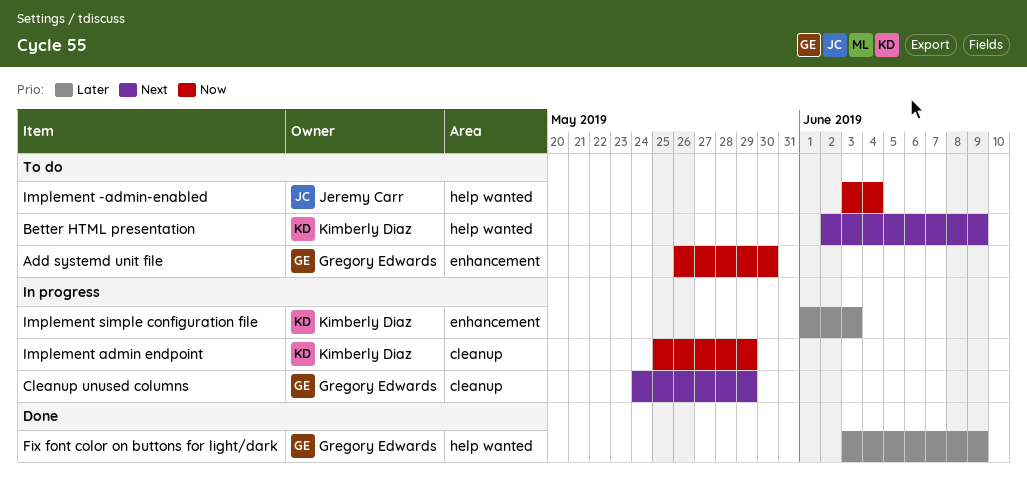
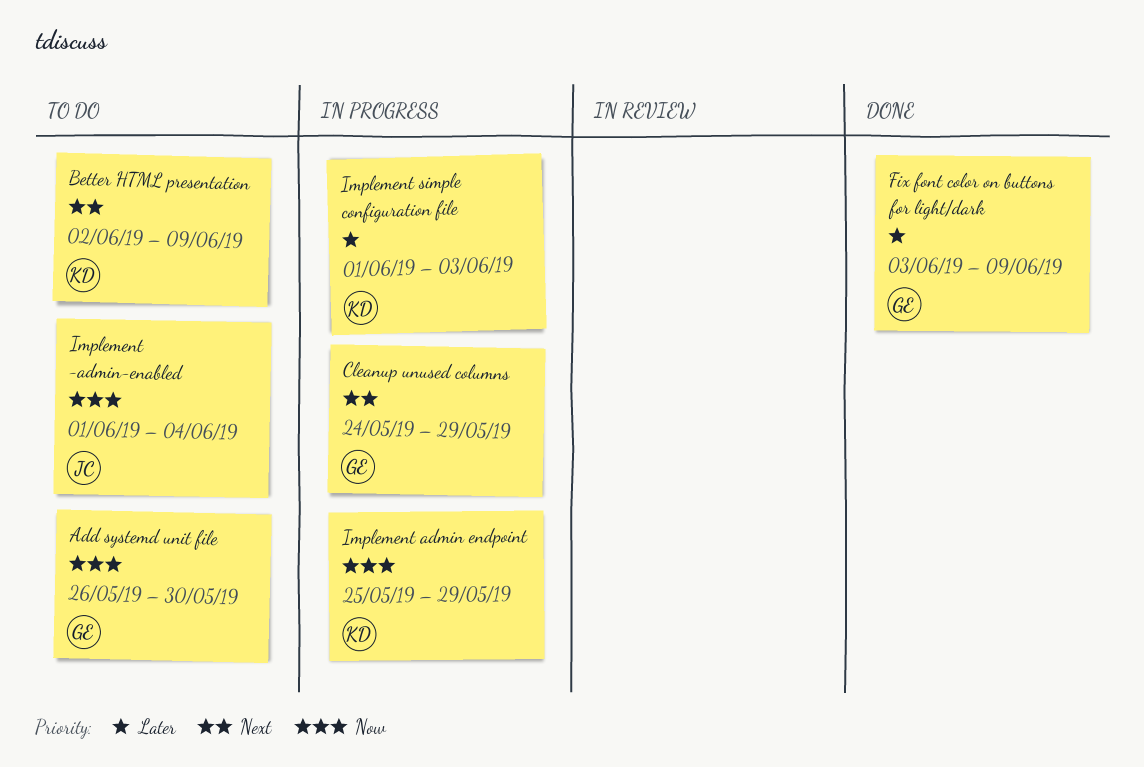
Implement -admin-enabled, start: Jun 3 -> Jun 1

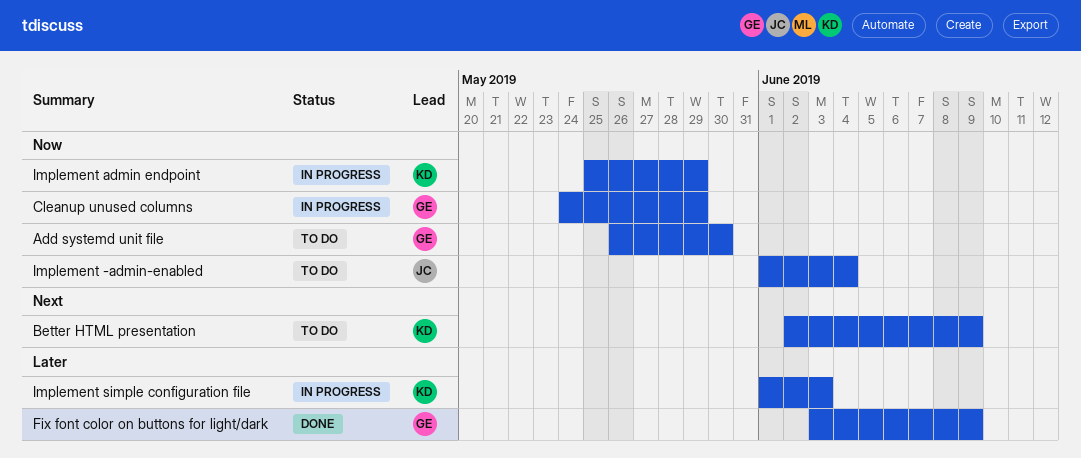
Cleanup unused columns, priority: Next -> Now

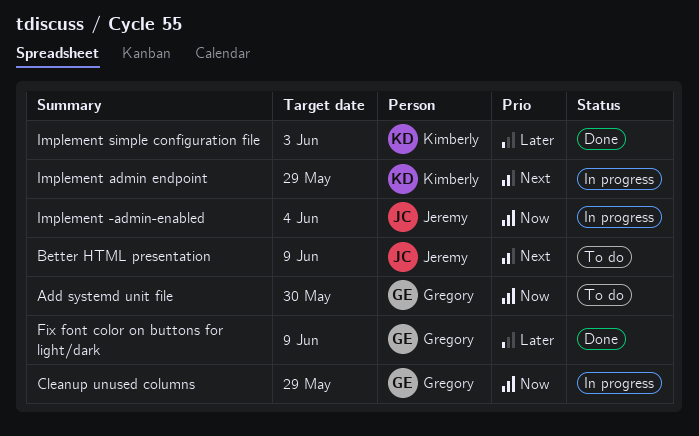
Better HTML presentation, owner: Kimberly -> Jeremy
Implement -admin-enabled, status: To do -> In progress
Implement admin endpoint, priority: Now -> Next
Implement simple configuration file, status: In progress -> Done

